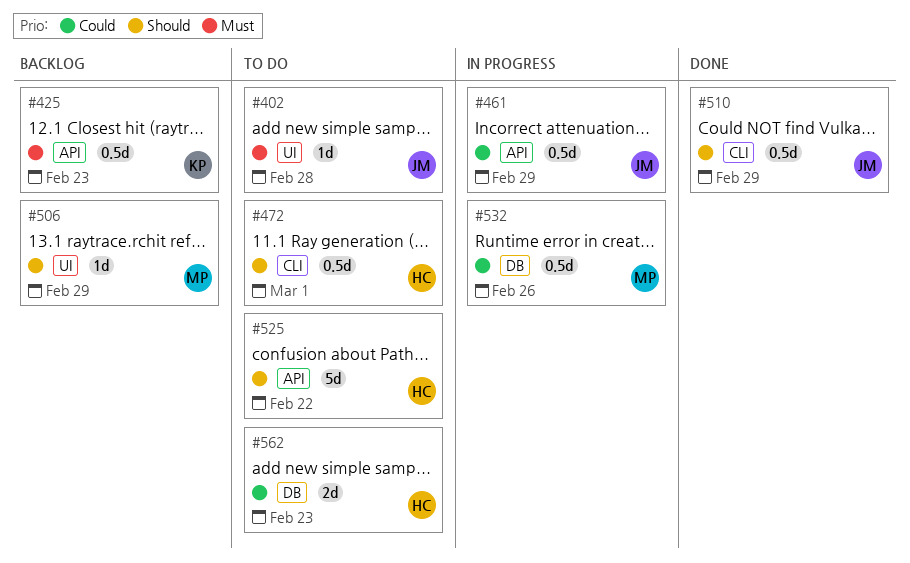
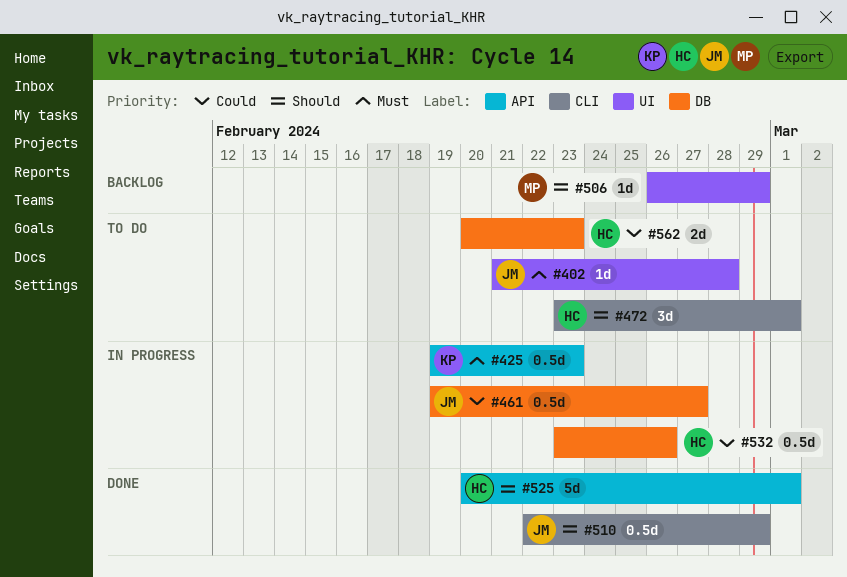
#425, status: Backlog -> In progress
#461, label: API -> DB
#461, due: Feb 29 -> Feb 27
#472, estimate: 0.5d -> 3d
#525, status: To do -> Done
#525, due: Feb 22 -> Mar 1
#532, owner: MP -> HC

